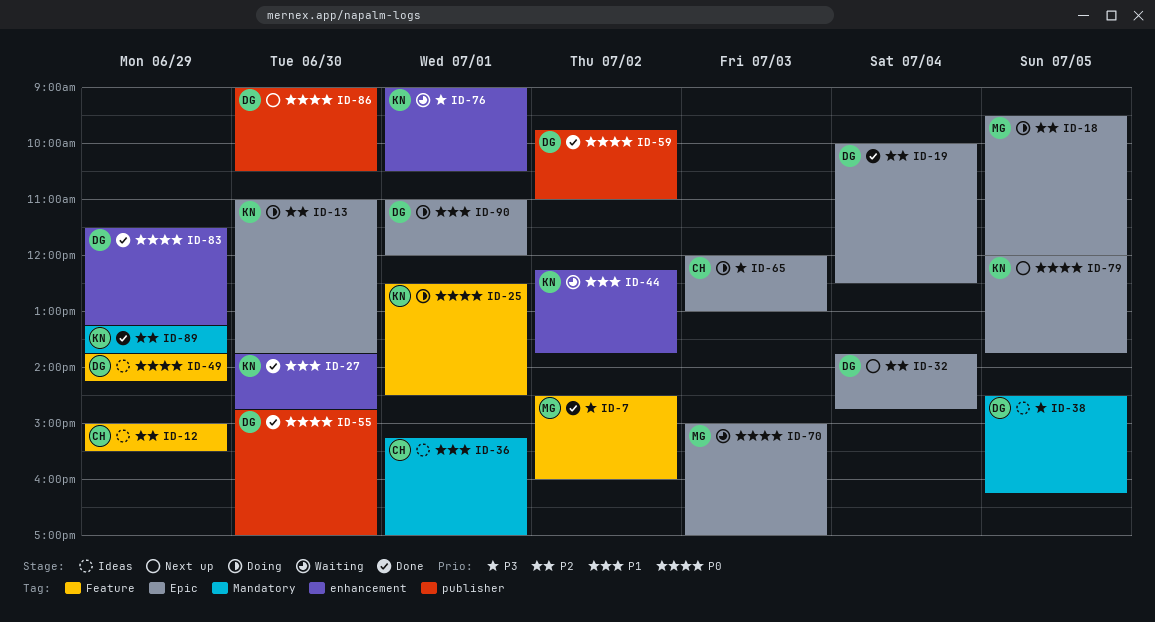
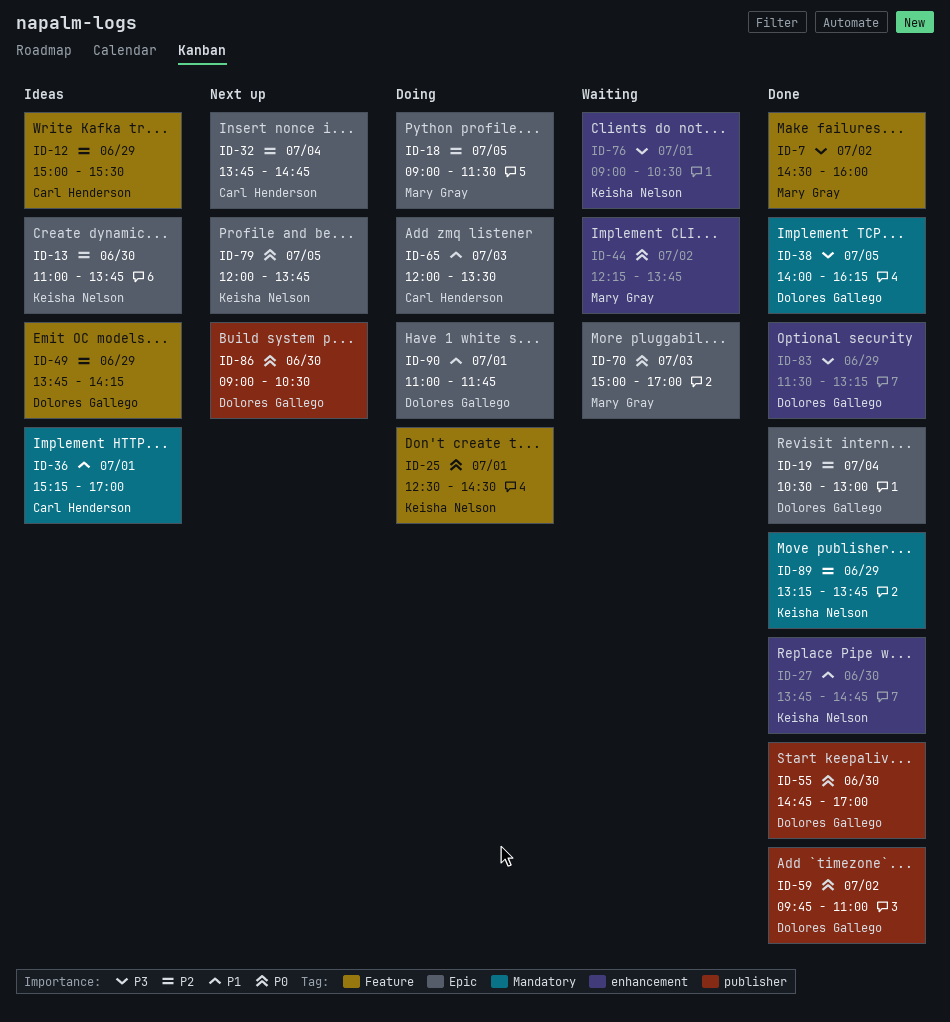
ID-13, status: Doing -> Ideas
ID-18, begins: 09:30 -> 09:00
ID-18, ends: 12:00 -> 11:30
ID-19, begins: 10:00 -> 10:30
ID-19, ends: 12:30 -> 13:00
ID-32, owner: Dolores Gallego -> Carl Henderson
ID-38, status: Ideas -> Done
ID-38, begins: 14:30 -> 14:00
ID-44, owner: Keisha Nelson -> Mary Gray
ID-44, priority: P1 -> P0
ID-49, priority: P0 -> P2
ID-65, priority: P3 -> P1
ID-65, ends: 13:00 -> 13:30
ID-83, priority: P0 -> P3
ID-90, ends: 12:00 -> 11:45

